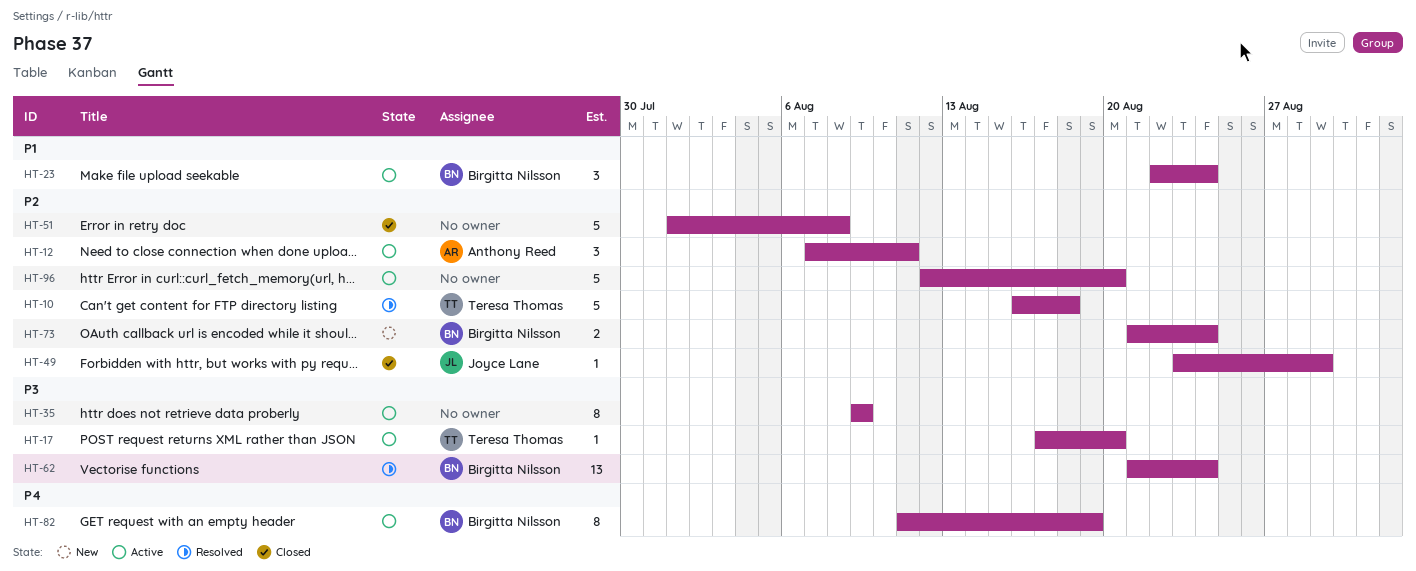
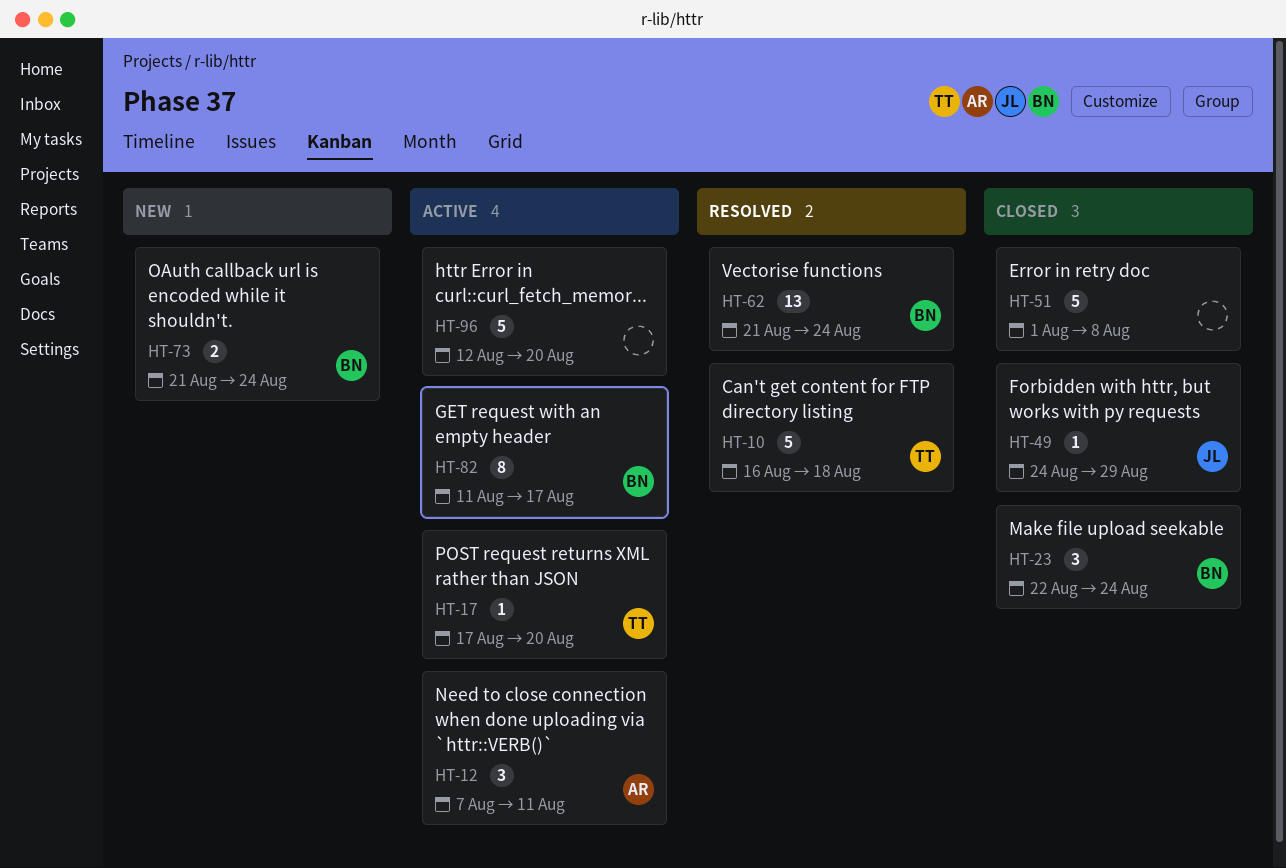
HT-23, status: Active -> Closed
HT-35: present -> none
HT-49, start: Aug 23 -> Aug 24
HT-82, due: Aug 19 -> Aug 17

